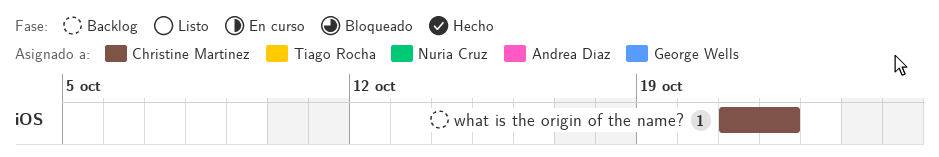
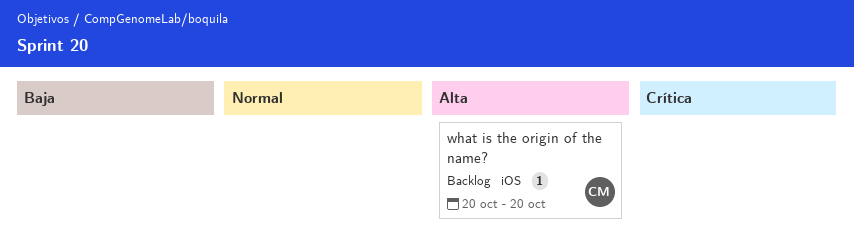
what is the origin of the name?, start: Oct 21 -> Oct 20
what is the origin of the name?, due: Oct 22 -> Oct 20

